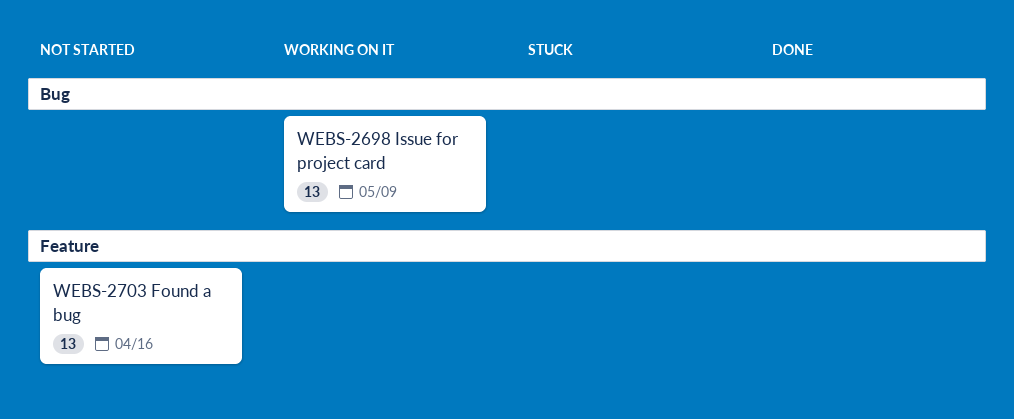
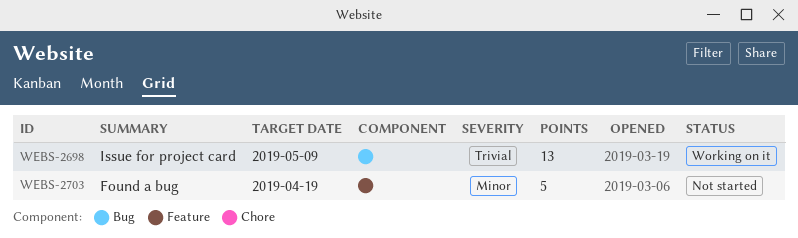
WEBS-2703, estimate: 13 -> 5
WEBS-2703, due: Apr 16 -> Apr 19

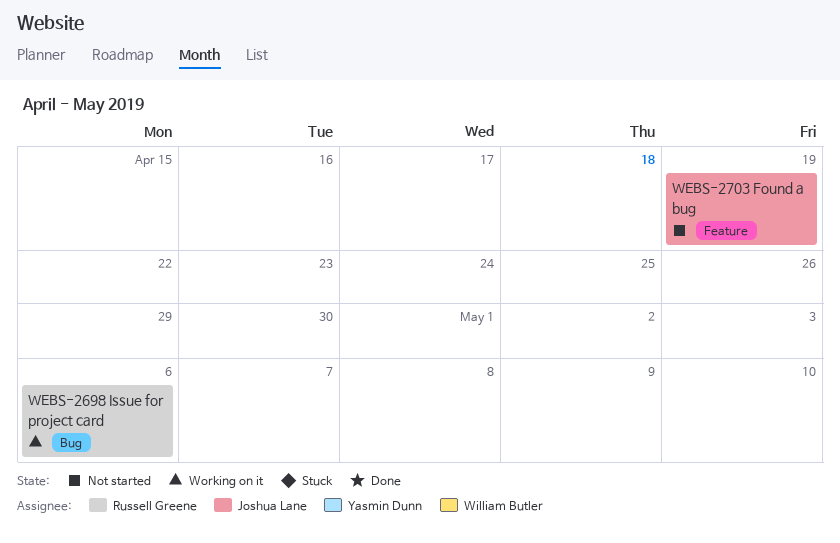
WEBS-2698, due: May 9 -> May 6

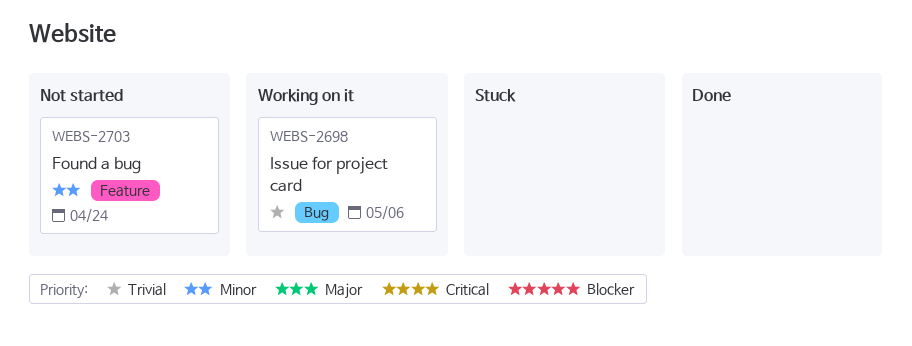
WEBS-2703, due: Apr 19 -> Apr 24

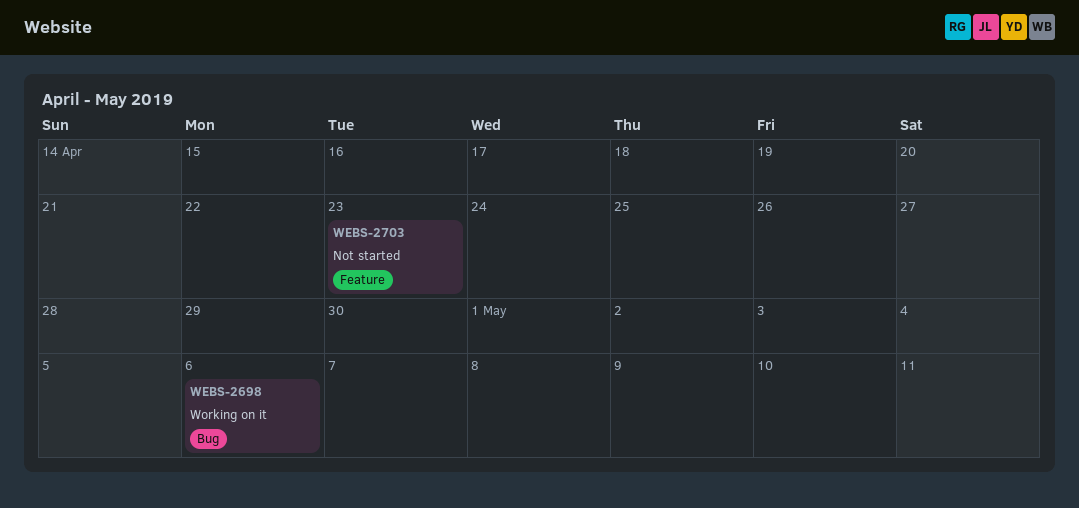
WEBS-2703, due: Apr 24 -> Apr 23

